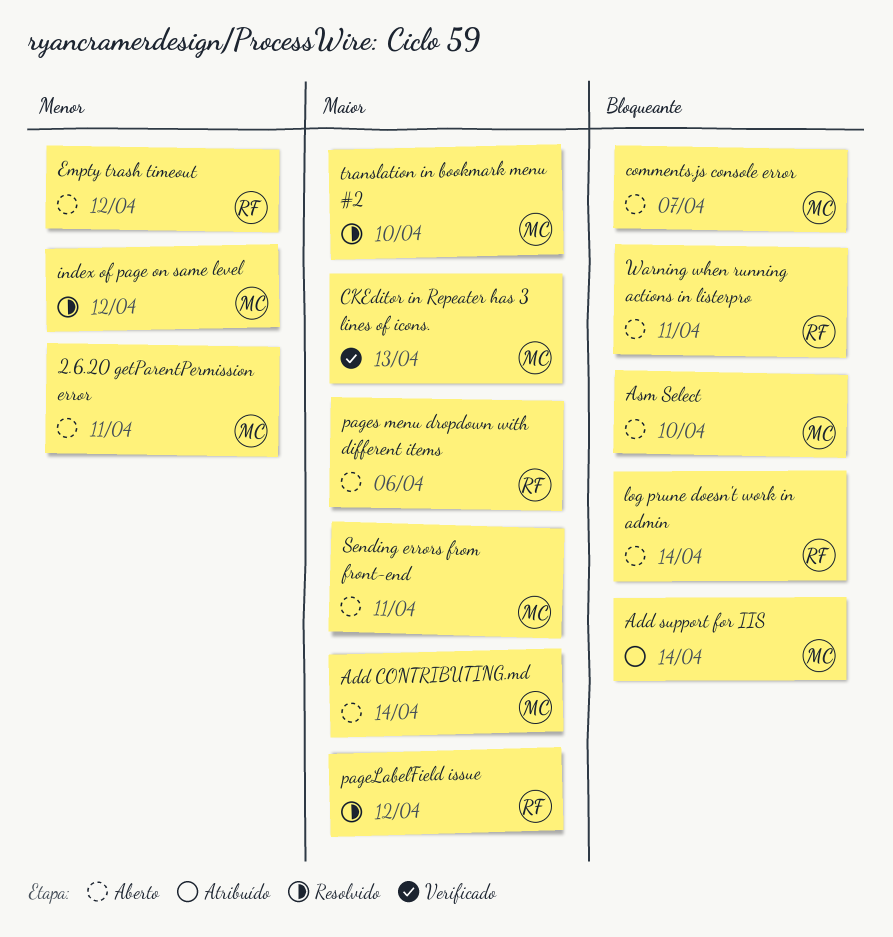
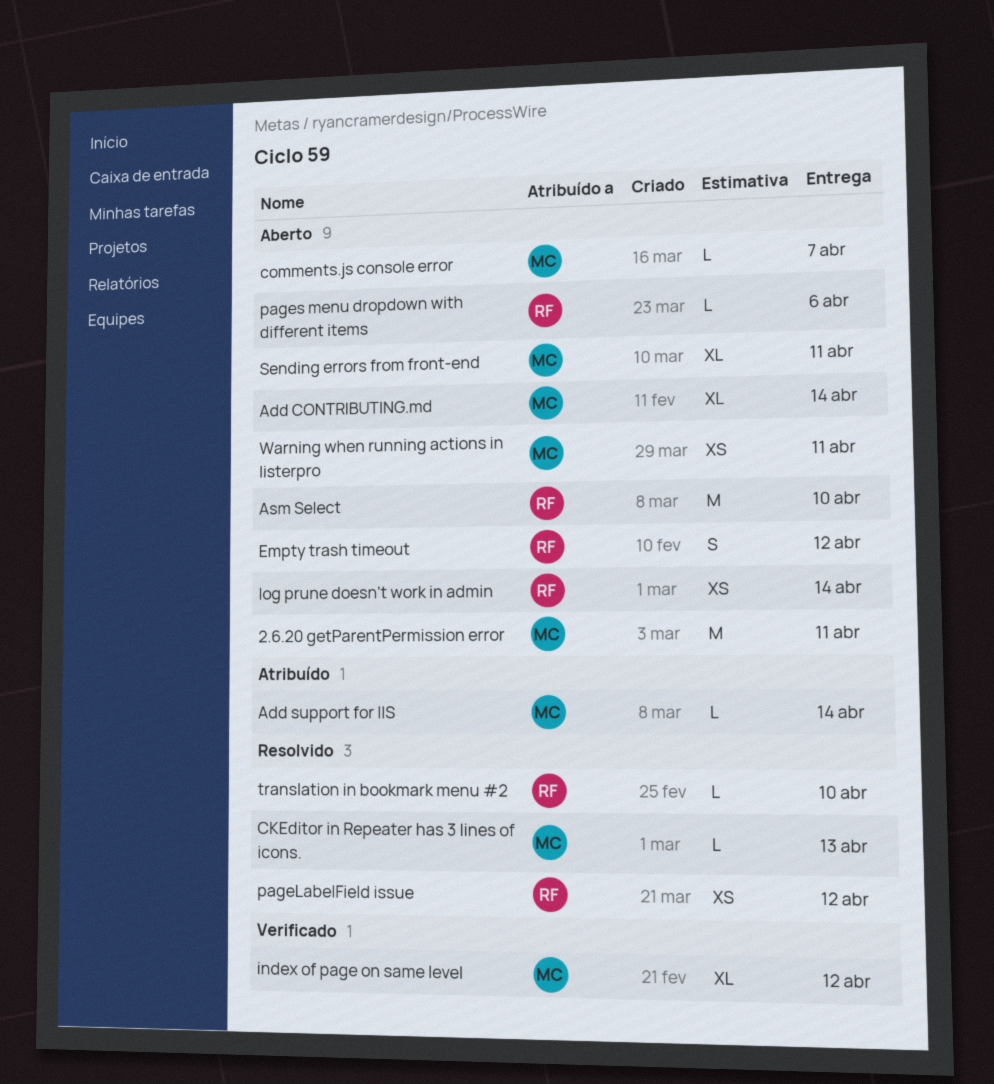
Asm Select, owner: MC -> RF
CKEditor in Repeater has 3 lines of icons., status: Verificado -> Resolvido
index of page on same level, status: Resolvido -> Verificado
translation in bookmark menu #2, owner: MC -> RF
Warning when running actions in listerpro, owner: RF -> MC

